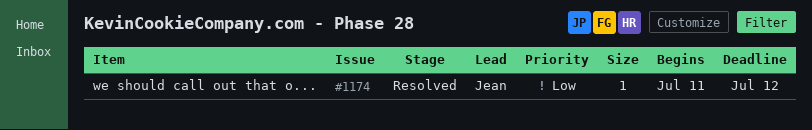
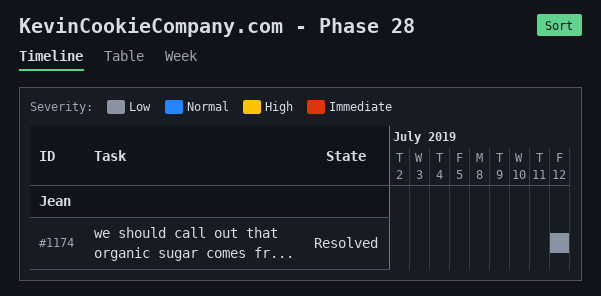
#1174, start: Jul 11 -> Jul 12

